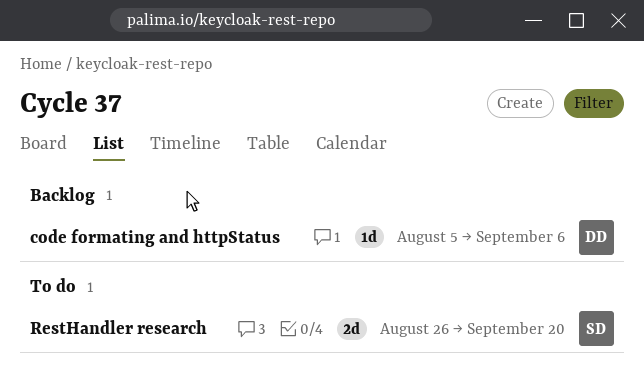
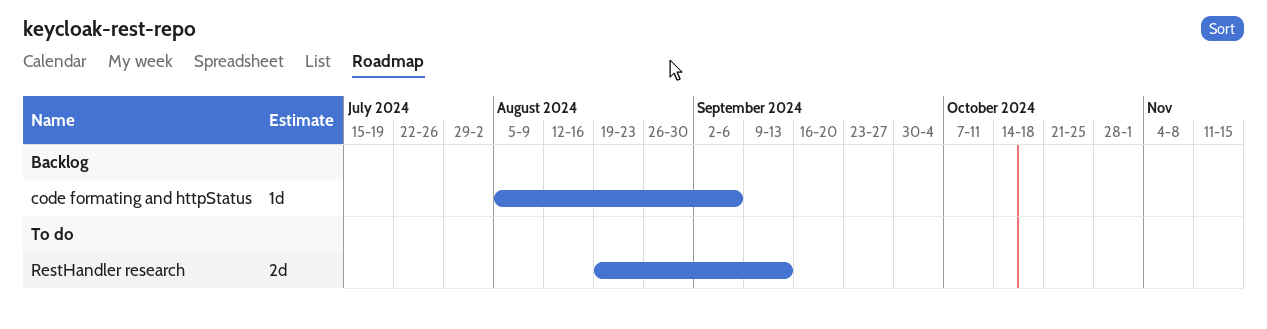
RestHandler research, start: Aug 26 -> Aug 19
RestHandler research, due: Sep 20 -> Sep 13

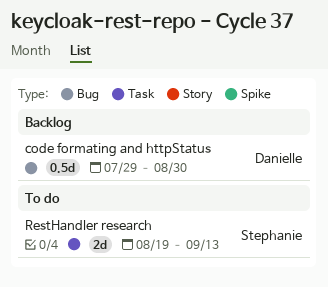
code formating and httpStatus, estimate: 1d -> 0.5d
code formating and httpStatus, start: Aug 5 -> Jul 29
code formating and httpStatus, due: Sep 6 -> Aug 30

